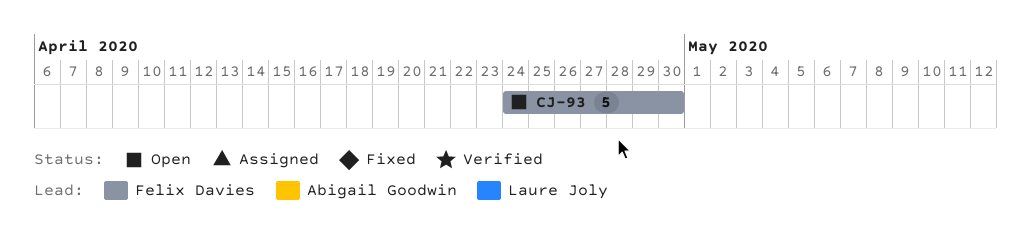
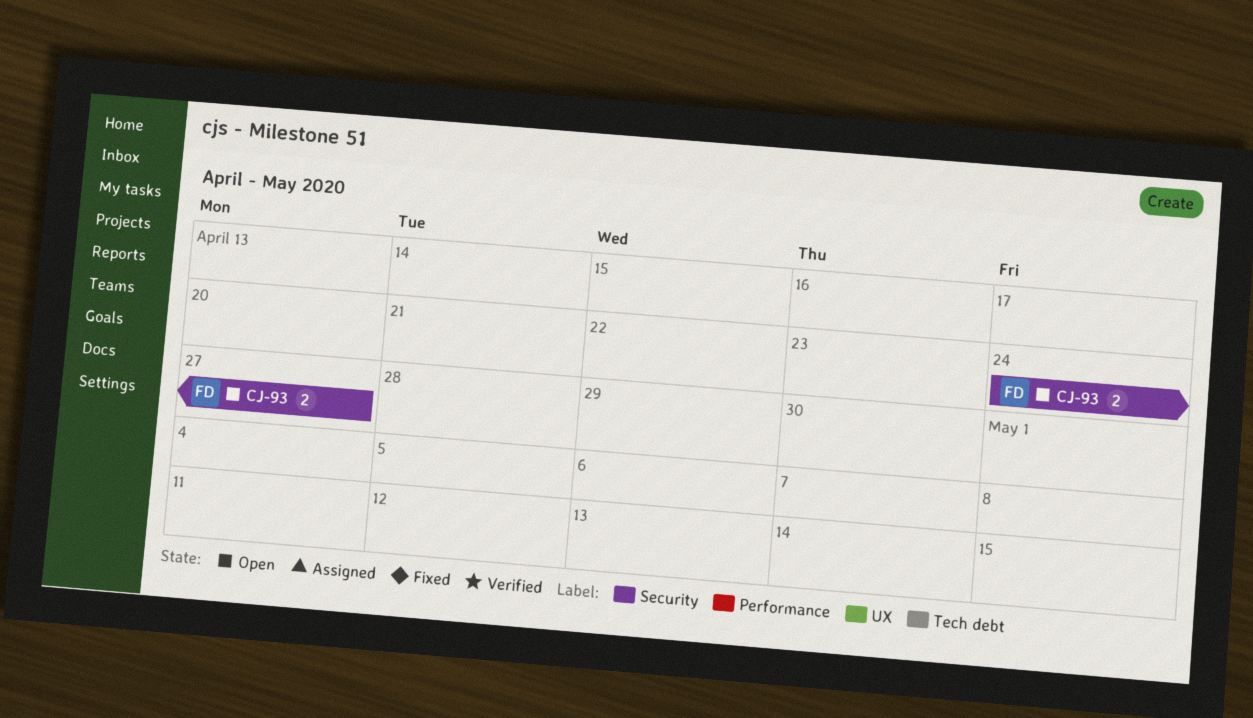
CJ-93, estimate: 5 -> 2
CJ-93, due: Apr 30 -> Apr 27

